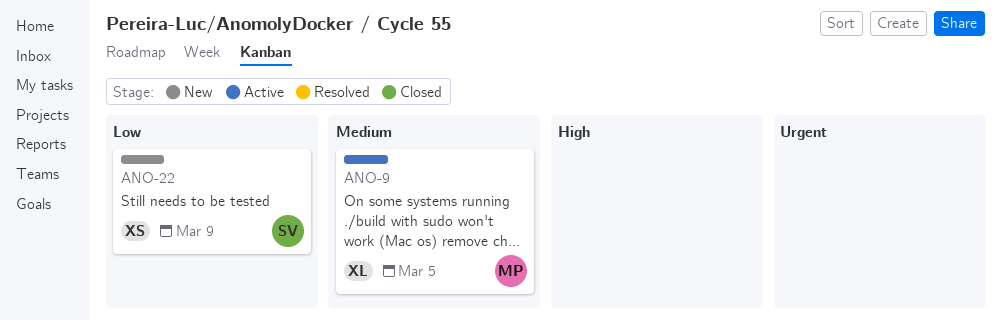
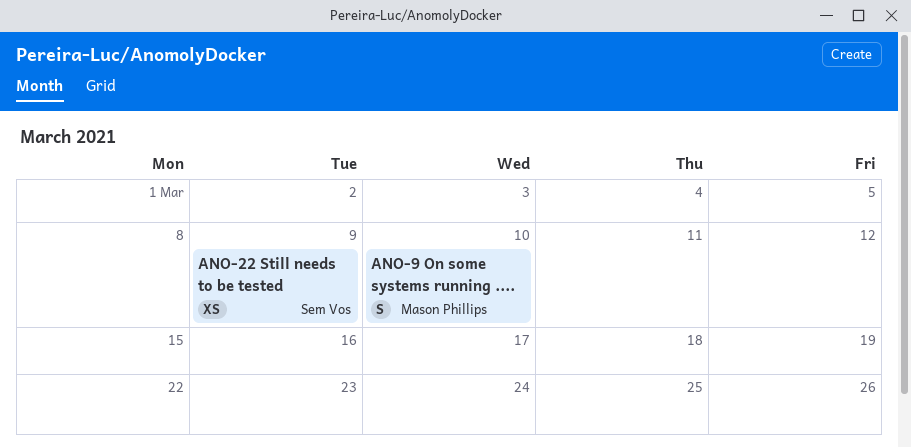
ANO-9, estimate: XL -> S
ANO-9, due: Mar 5 -> Mar 10

